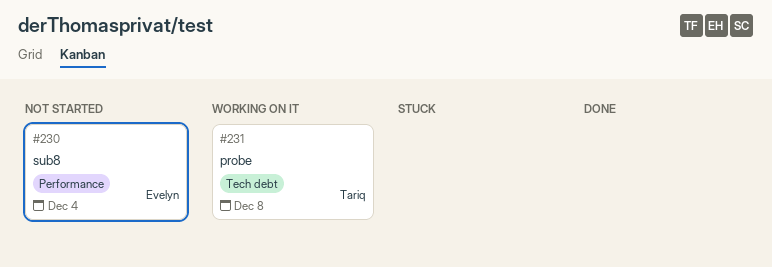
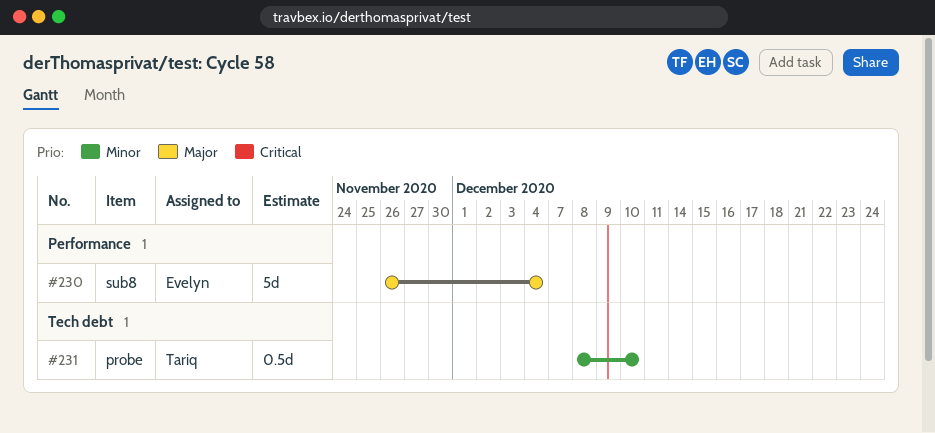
#231, due: Dec 8 -> Dec 10

